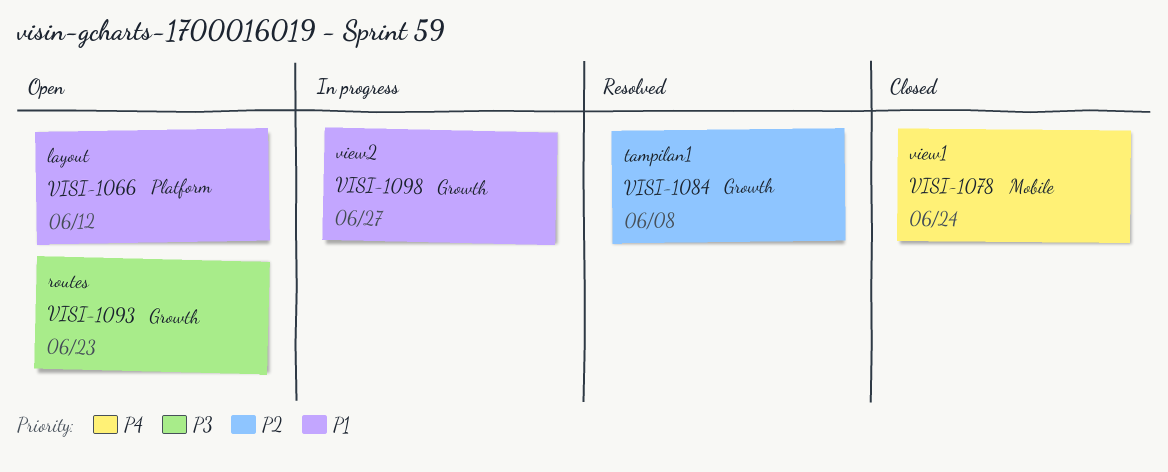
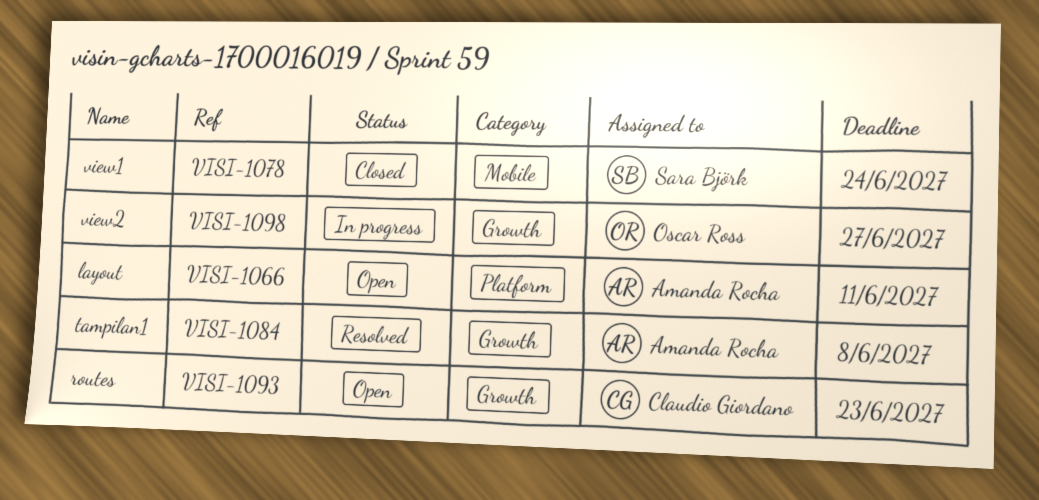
VISI-1066, due: Jun 12 -> Jun 11

